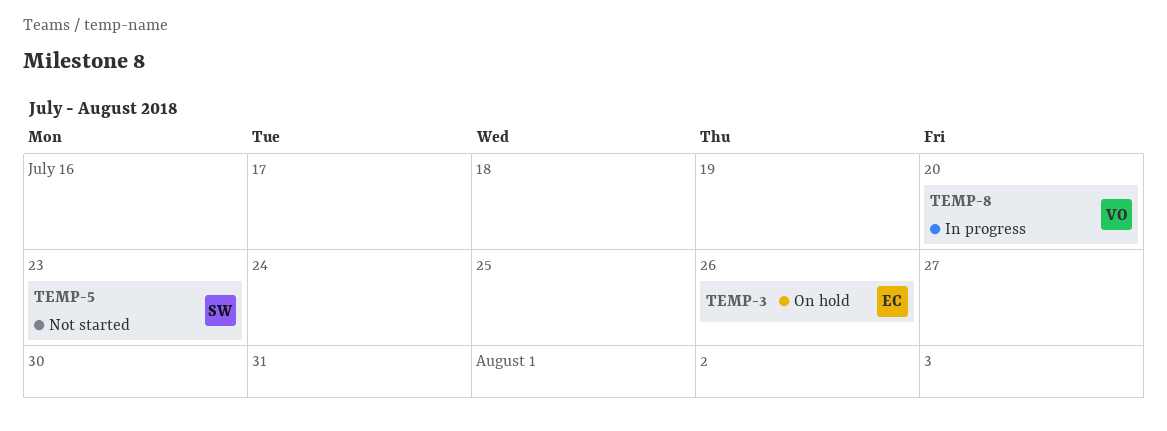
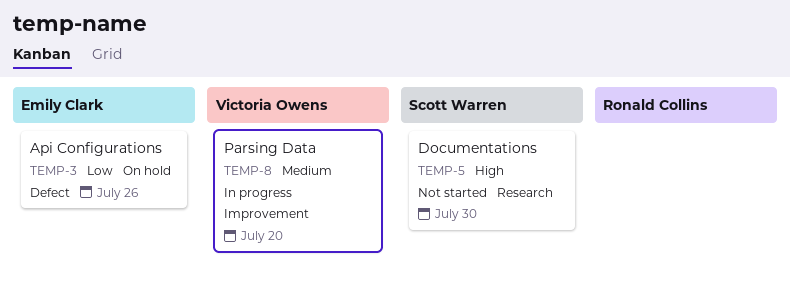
TEMP-5, due: Jul 23 -> Jul 30

